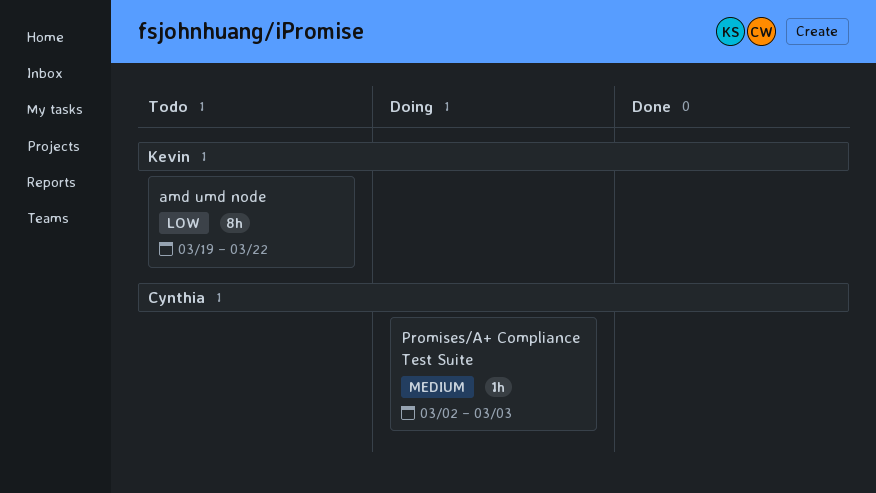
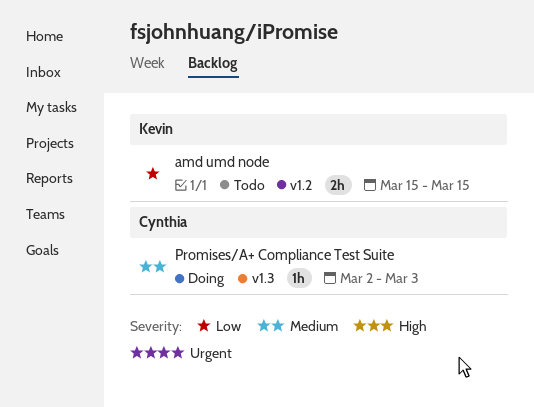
amd umd node, estimate: 8h -> 2h
amd umd node, start: Mar 19 -> Mar 15
amd umd node, due: Mar 22 -> Mar 15

